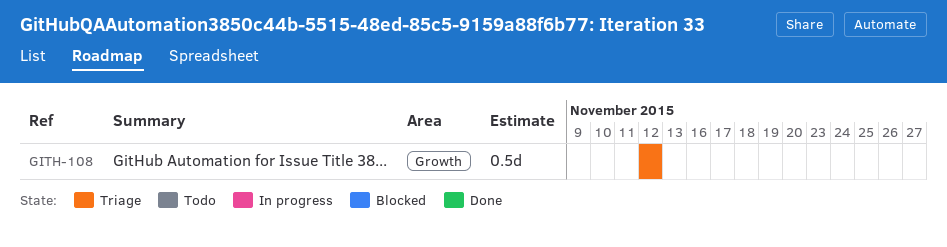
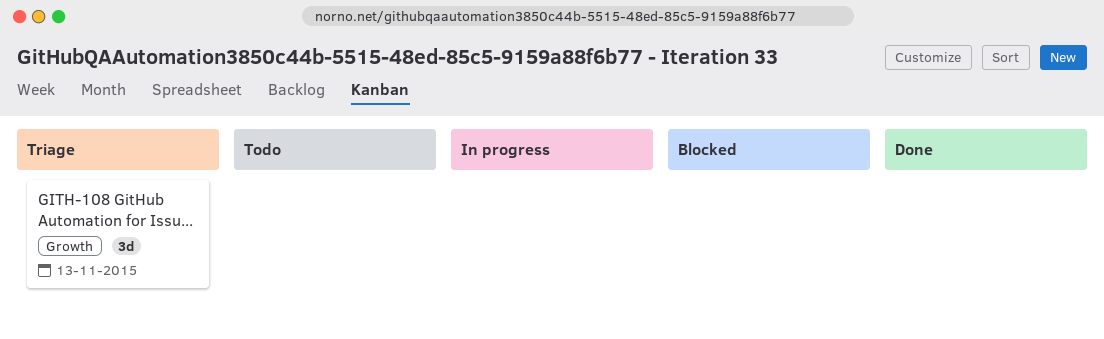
GITH-108, estimate: 0.5d -> 3d
GITH-108, due: Nov 12 -> Nov 13

